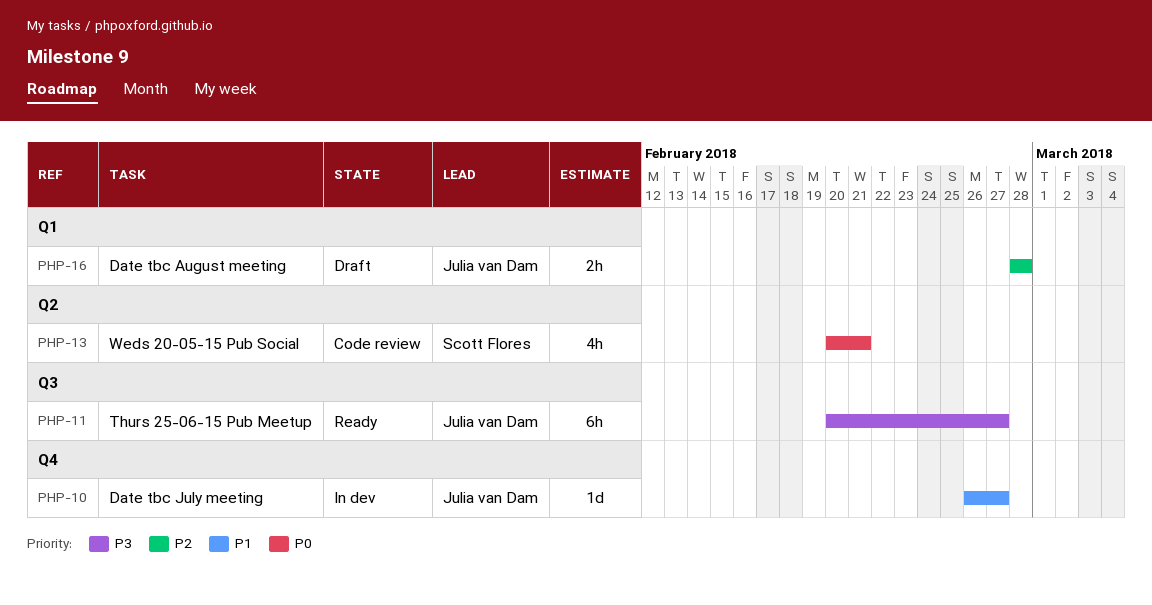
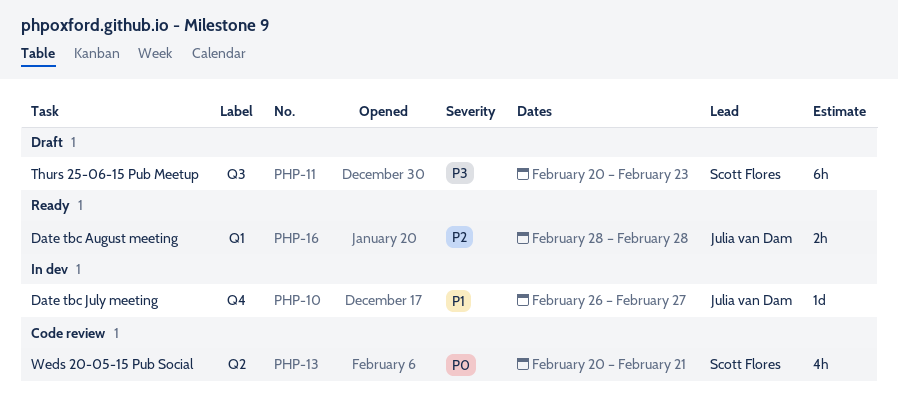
PHP-11, status: Ready -> Draft
PHP-11, owner: Julia van Dam -> Scott Flores
PHP-11, due: Feb 27 -> Feb 23
PHP-16, status: Draft -> Ready

